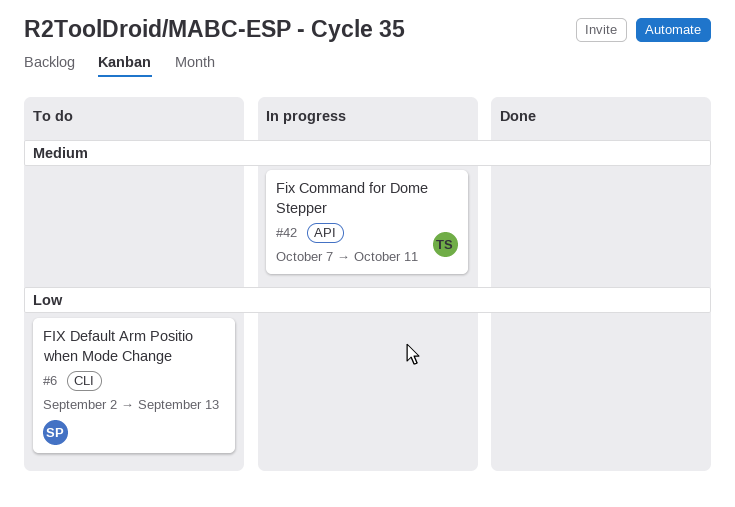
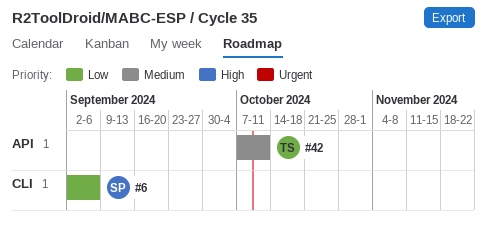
#6, due: Sep 13 -> Sep 6

